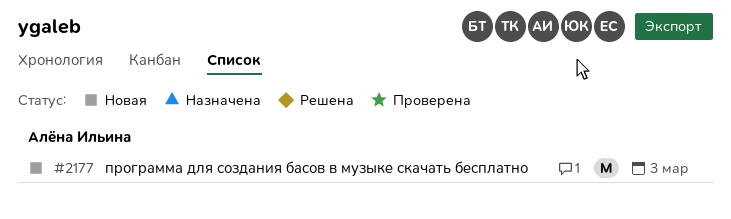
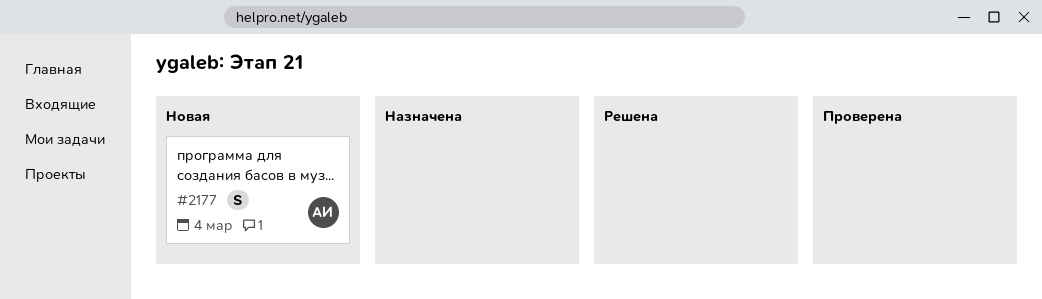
#2177, estimate: M -> S
#2177, due: Mar 3 -> Mar 4

